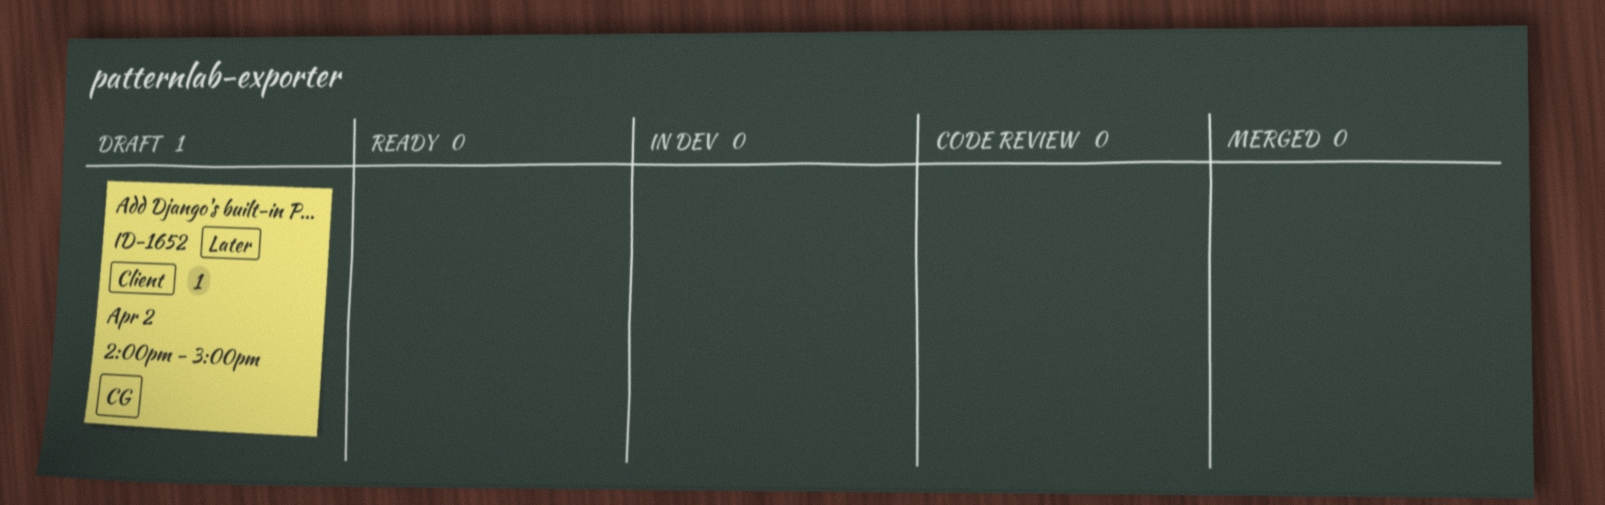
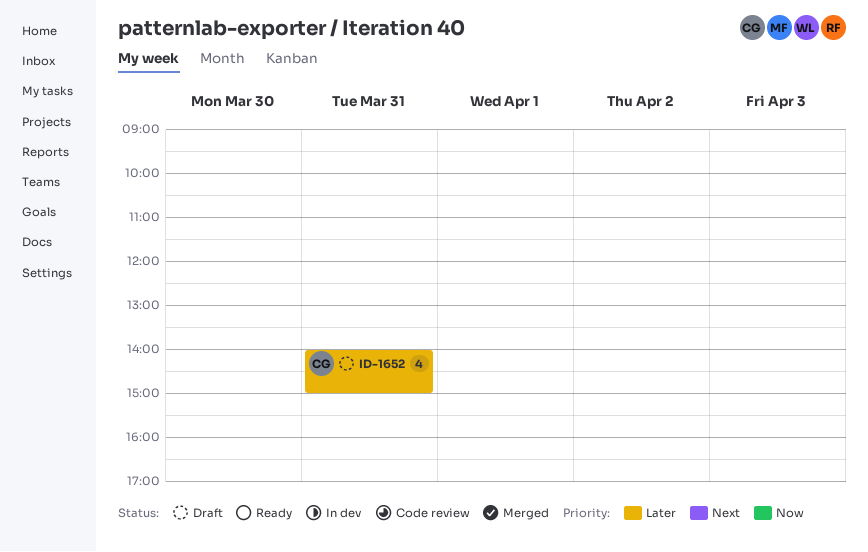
ID-1652, estimate: 1 -> 4
ID-1652, day: Apr 2 -> Mar 31

